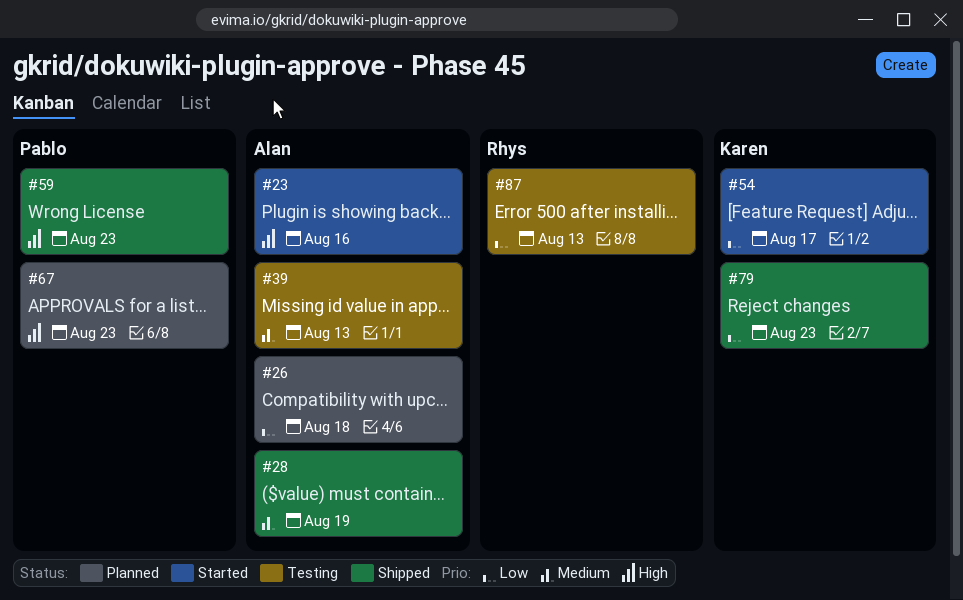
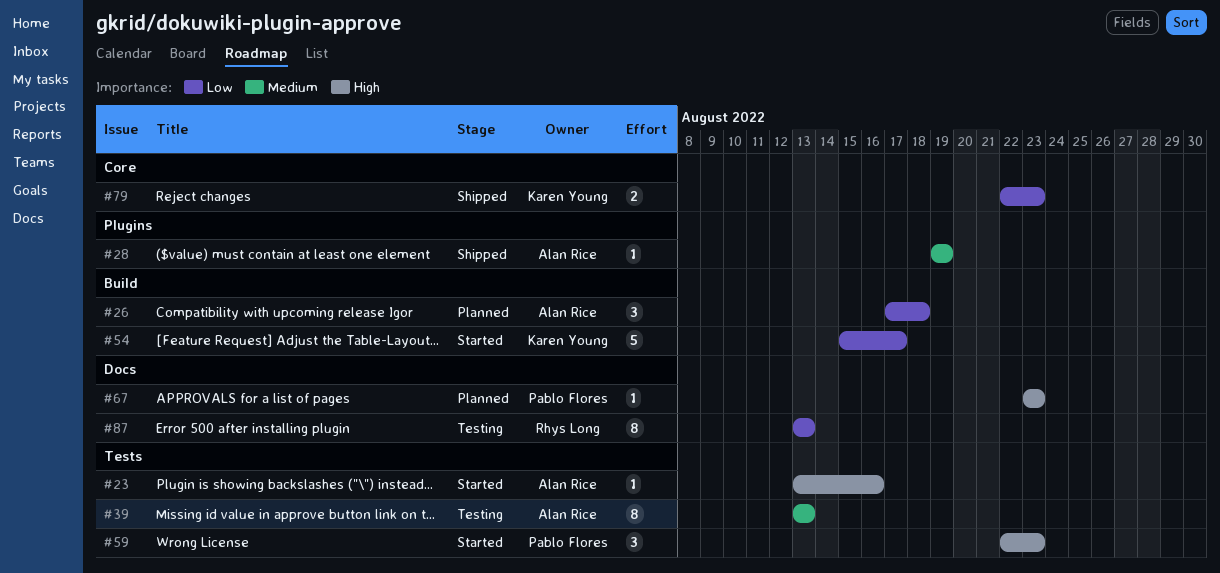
#59, status: Shipped -> Started

